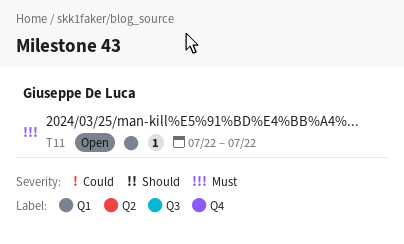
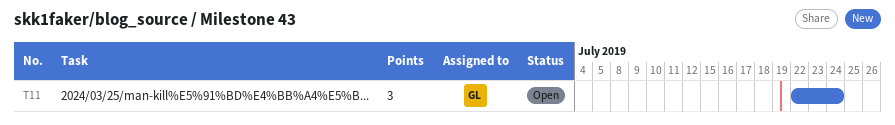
T11, estimate: 1 -> 3
T11, due: Jul 22 -> Jul 24

